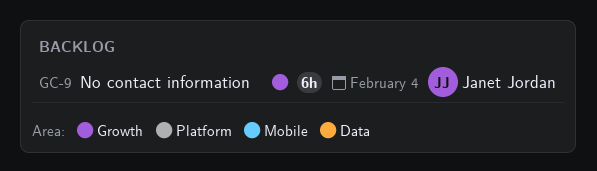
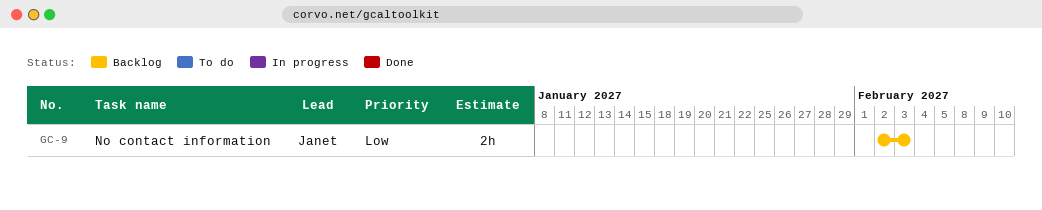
GC-9, estimate: 6h -> 2h
GC-9, due: Feb 4 -> Feb 3

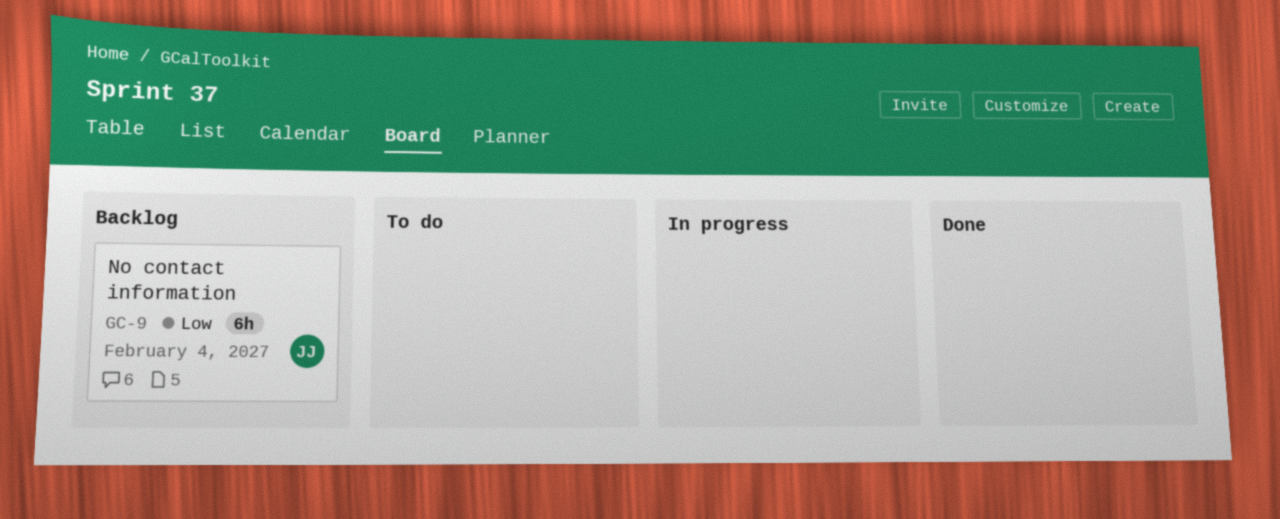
GC-9, estimate: 2h -> 6h
GC-9, due: Feb 3 -> Feb 4

